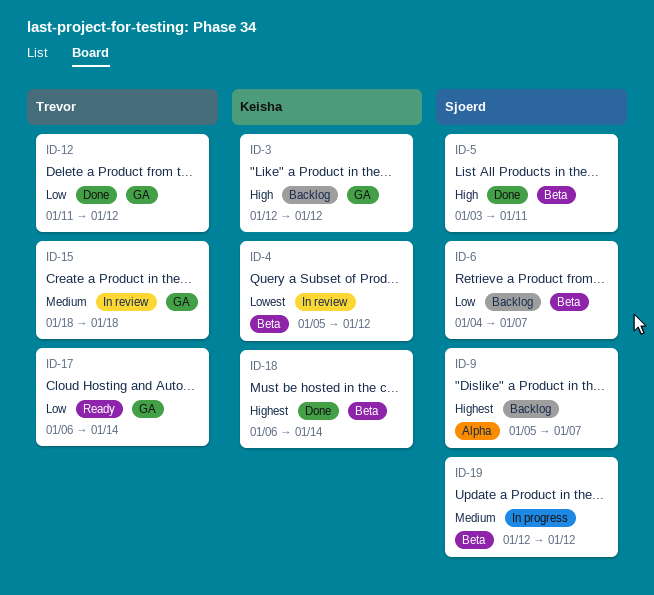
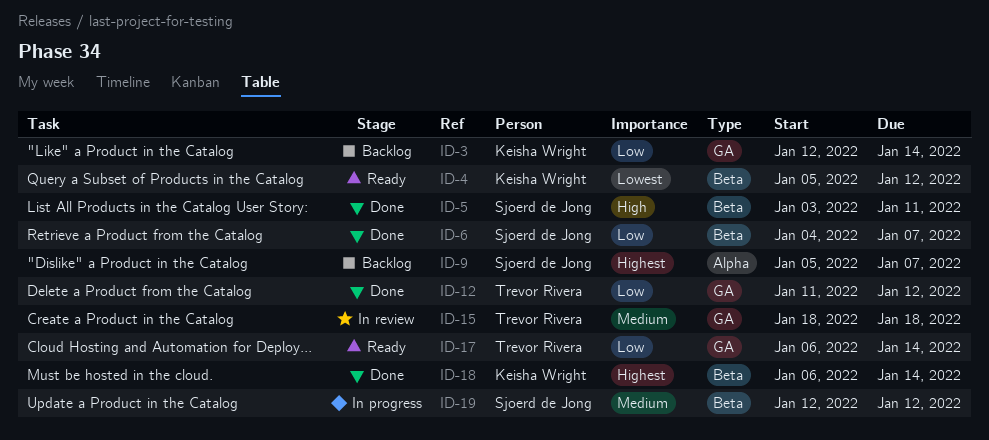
ID-3, priority: High -> Low
ID-3, due: Jan 12 -> Jan 14
ID-4, status: In review -> Ready
ID-6, status: Backlog -> Done

